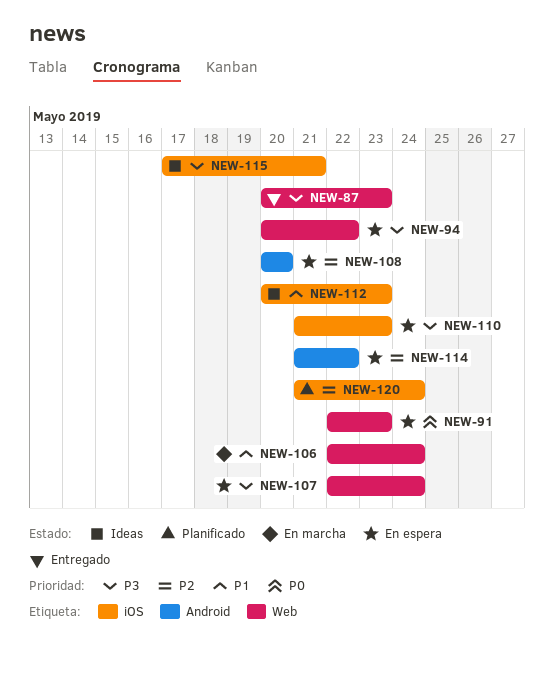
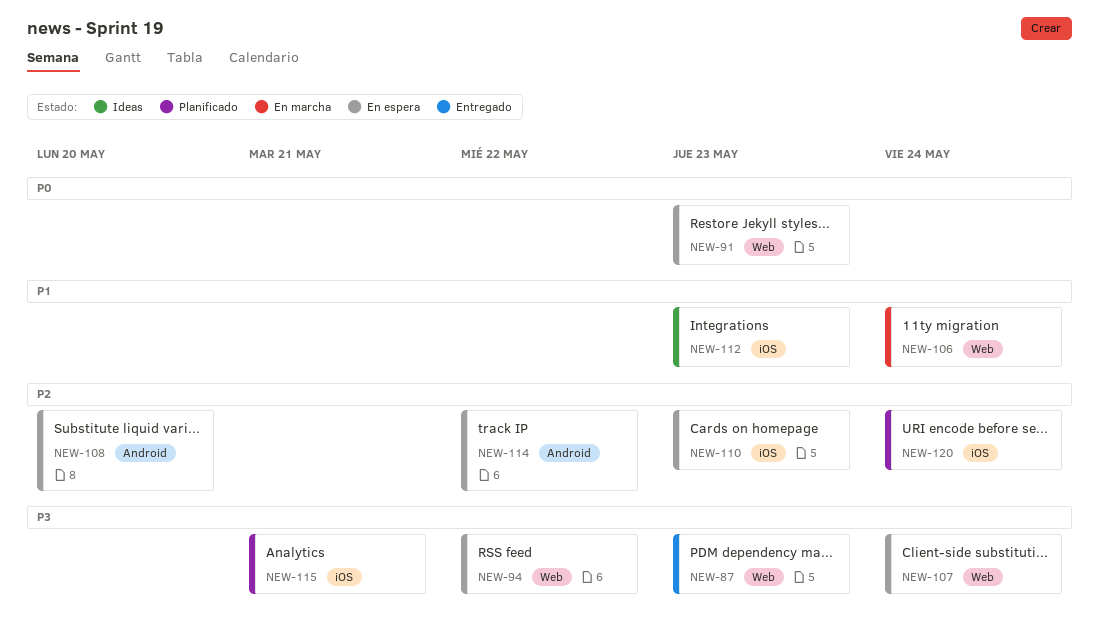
NEW-110, priority: P3 -> P2
NEW-115, status: Ideas -> Planificado

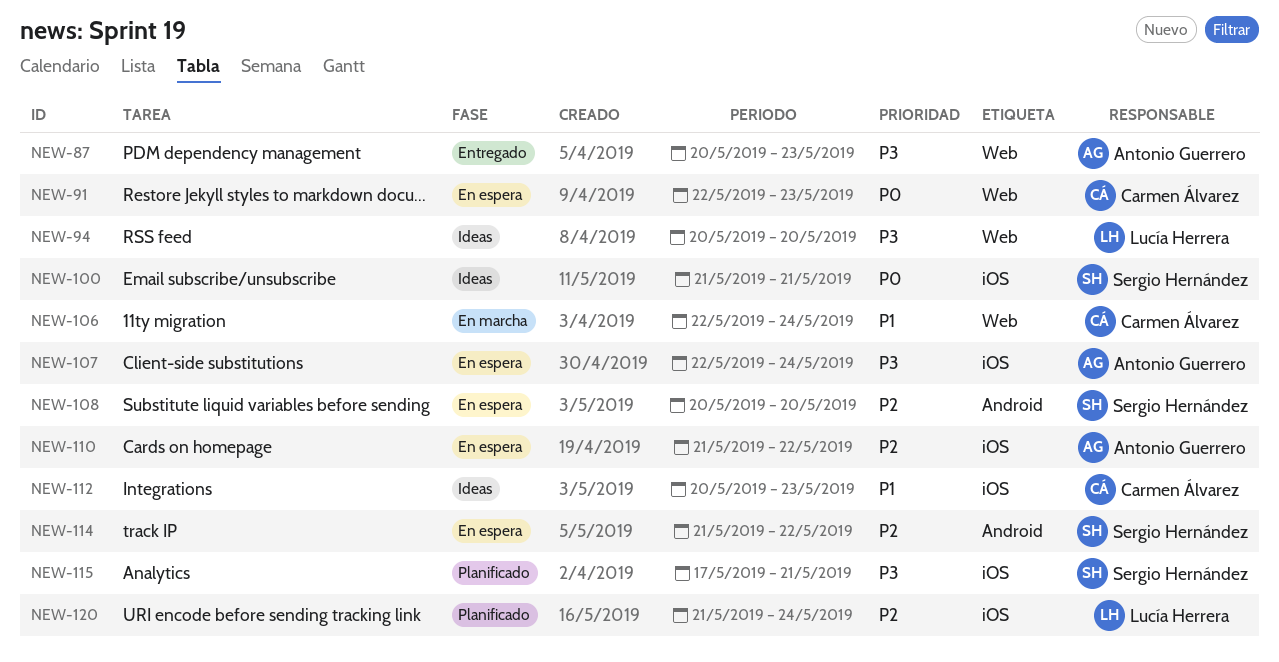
NEW-94, status: En espera -> Ideas
NEW-94, due: May 22 -> May 20
NEW-100: none -> present
NEW-107, label: Web -> iOS
NEW-110, due: May 23 -> May 22

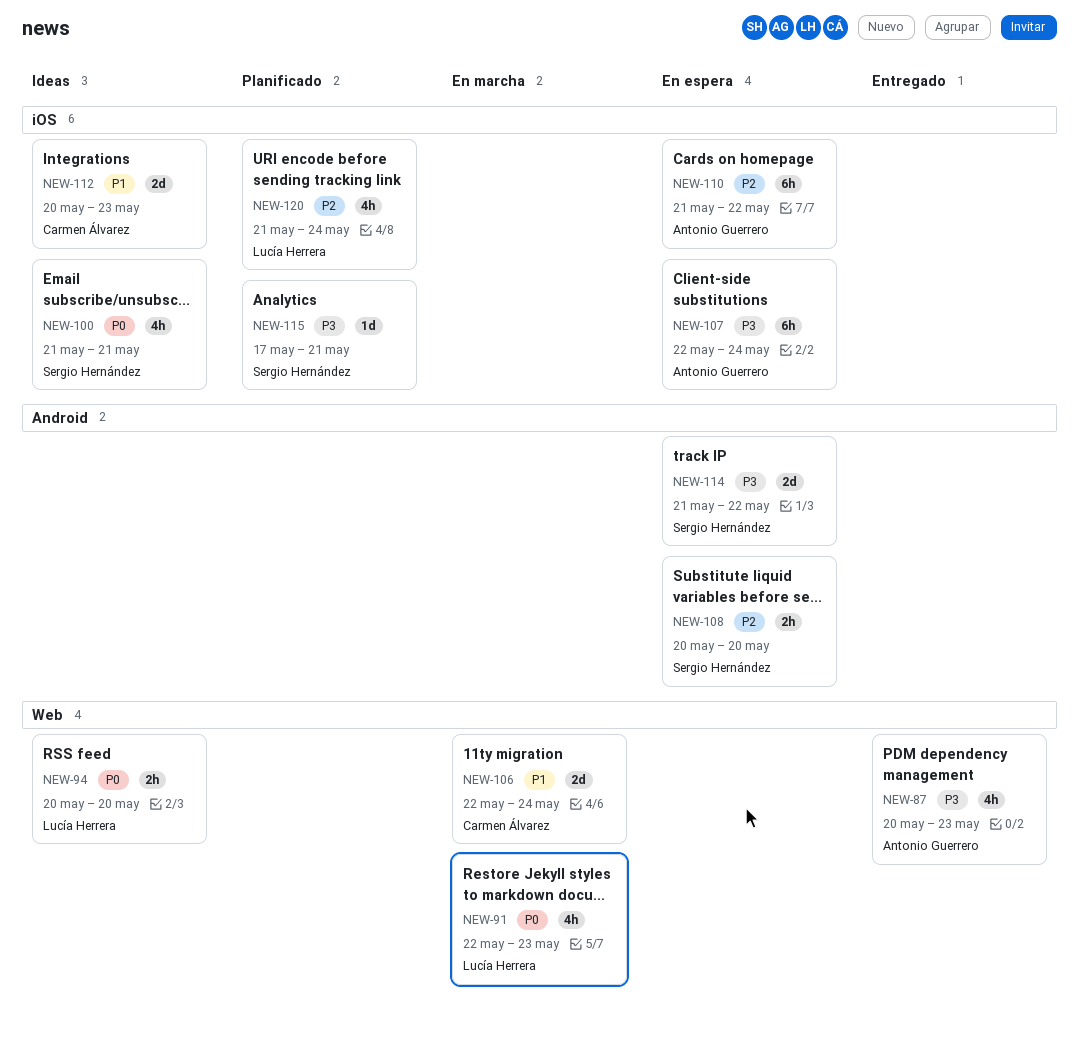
NEW-91, status: En espera -> En marcha
NEW-91, owner: Carmen Álvarez -> Lucía Herrera
NEW-94, priority: P3 -> P0
NEW-114, priority: P2 -> P3

